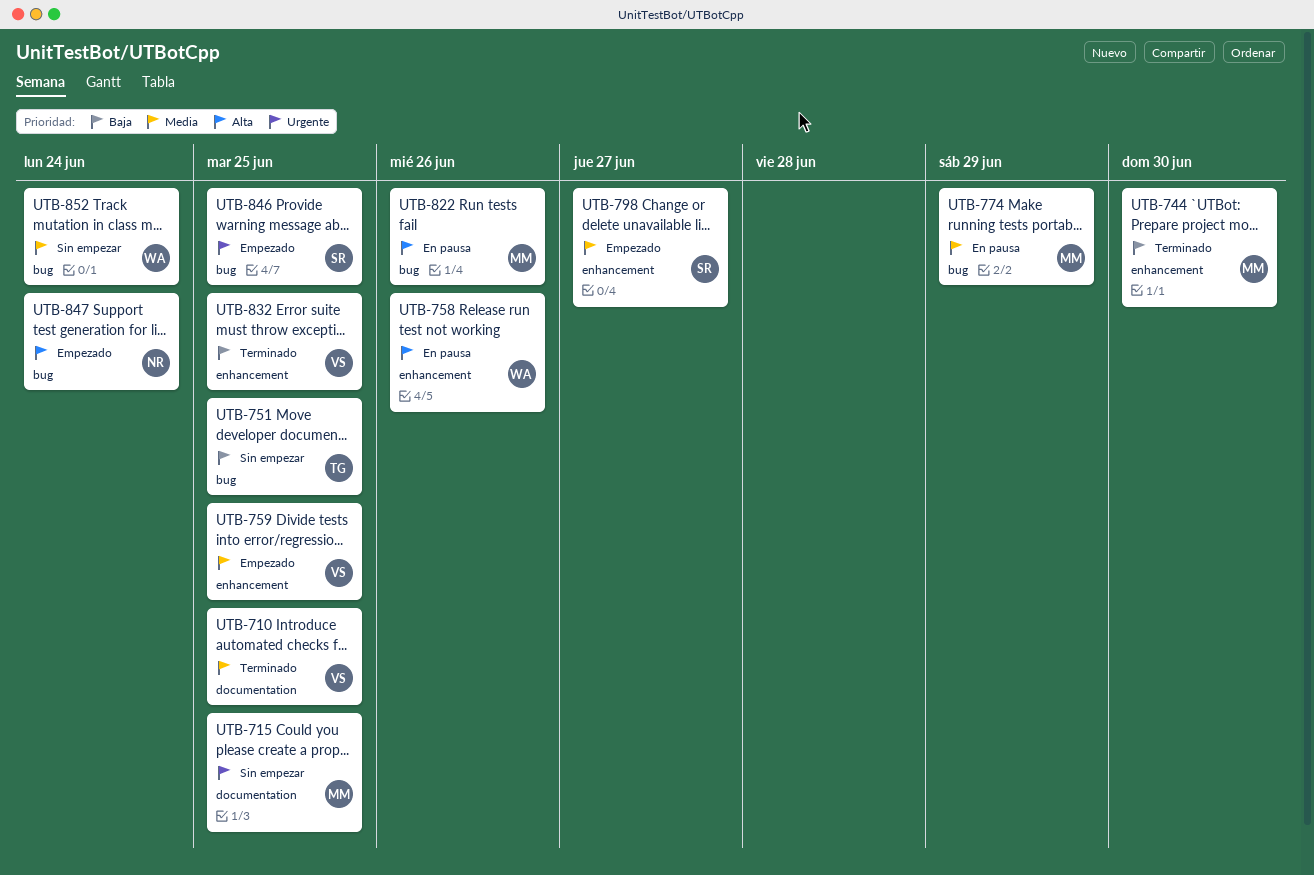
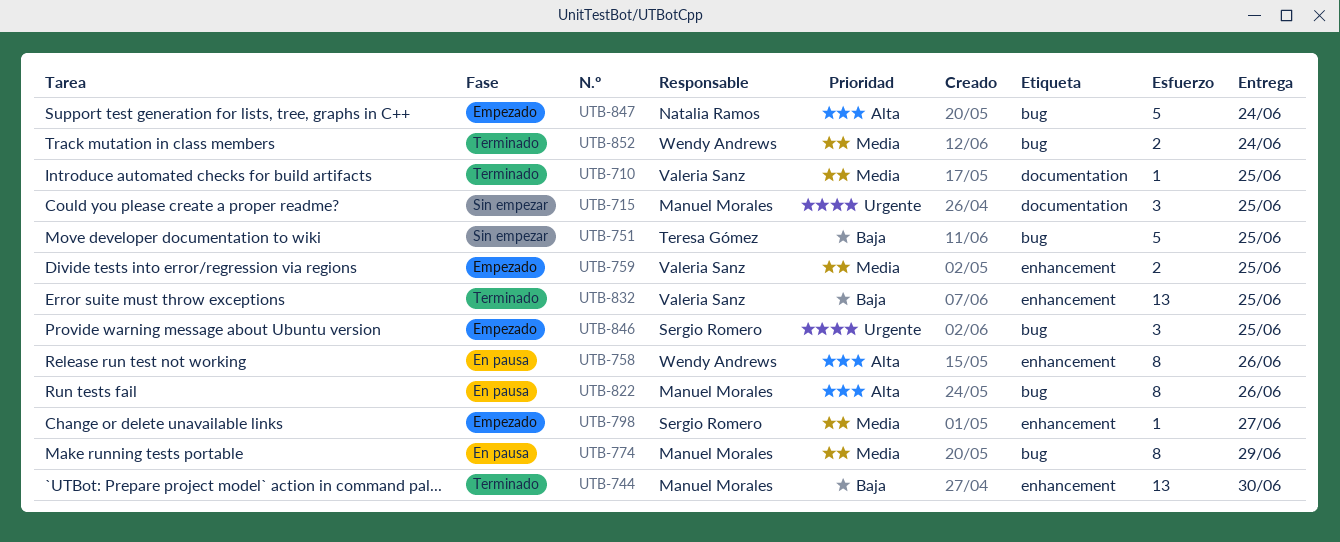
UTB-852, status: Sin empezar -> Terminado

